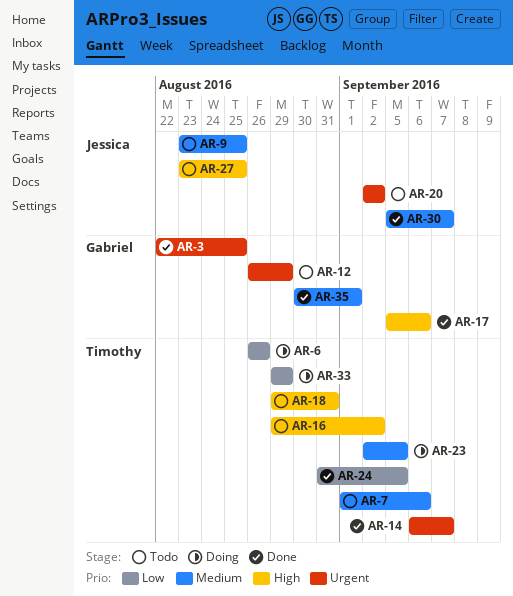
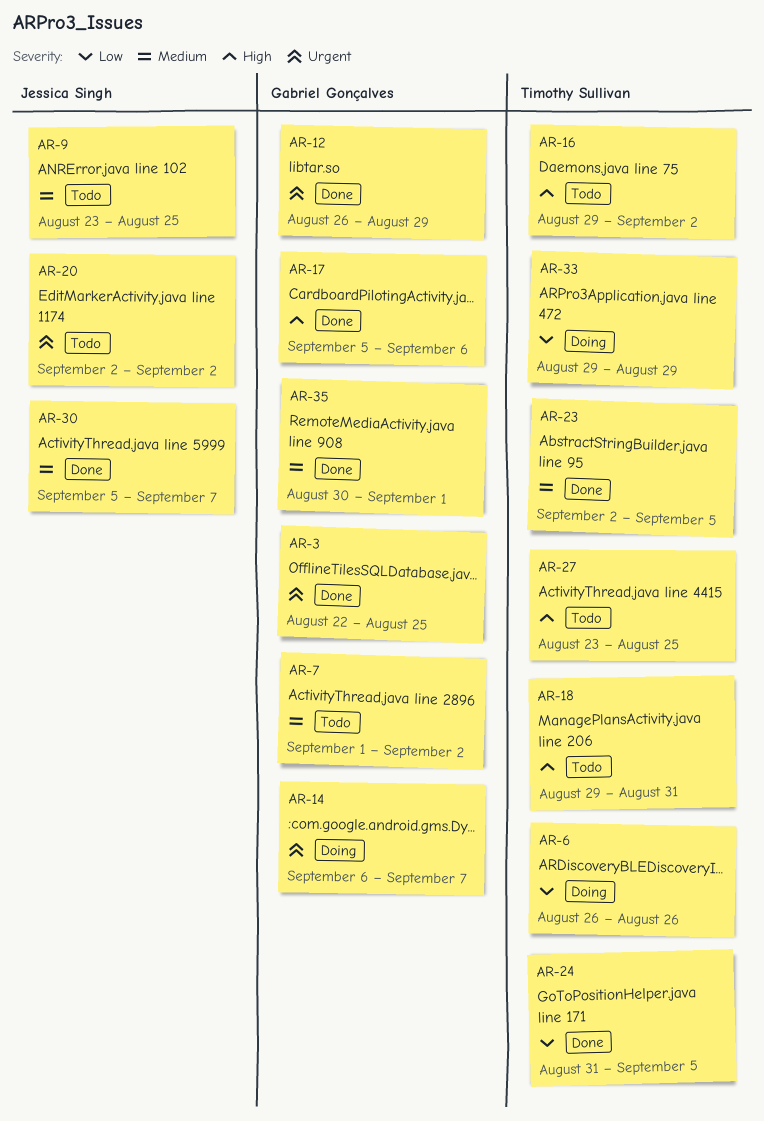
AR-7, owner: Timothy Sullivan -> Gabriel Gonçalves
AR-7, due: Sep 6 -> Sep 2
AR-12, status: Todo -> Done
AR-14, status: Done -> Doing
AR-14, owner: Timothy Sullivan -> Gabriel Gonçalves
AR-23, status: Doing -> Done
AR-27, owner: Jessica Singh -> Timothy Sullivan

